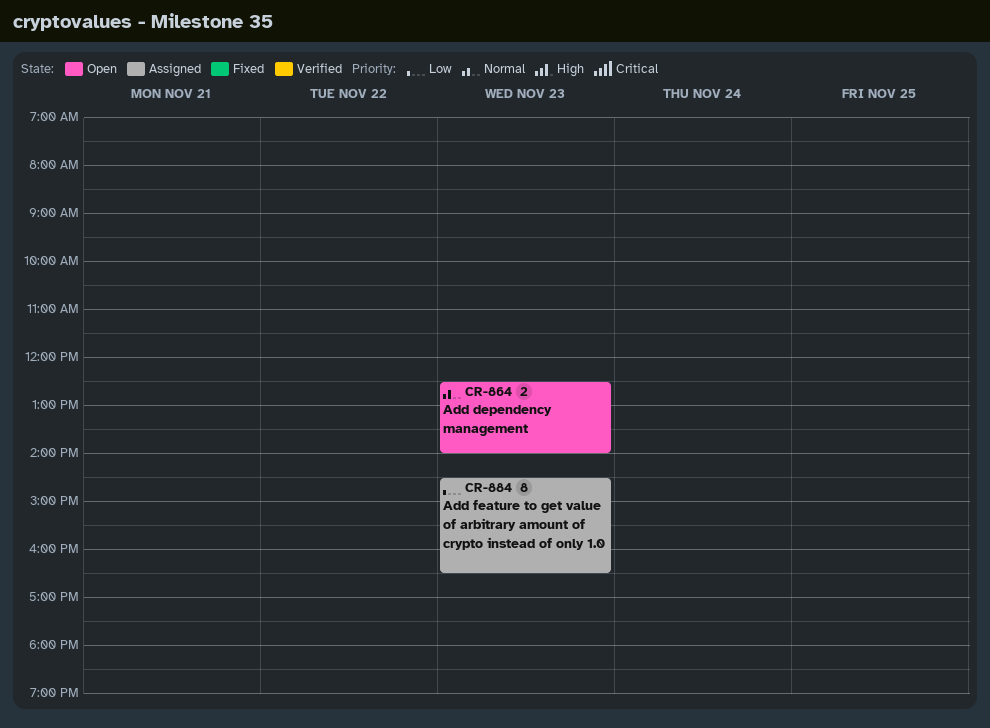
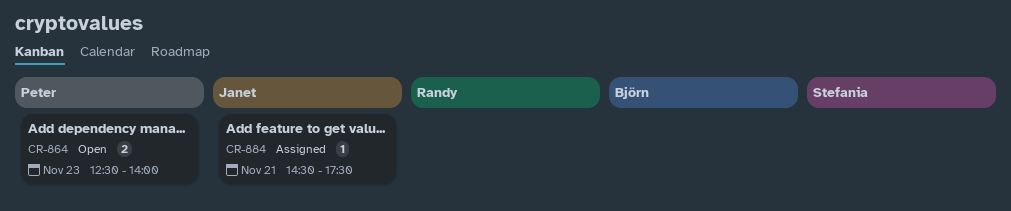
CR-884, estimate: 8 -> 1
CR-884, day: Nov 23 -> Nov 21
CR-884, ends: 16:30 -> 17:30

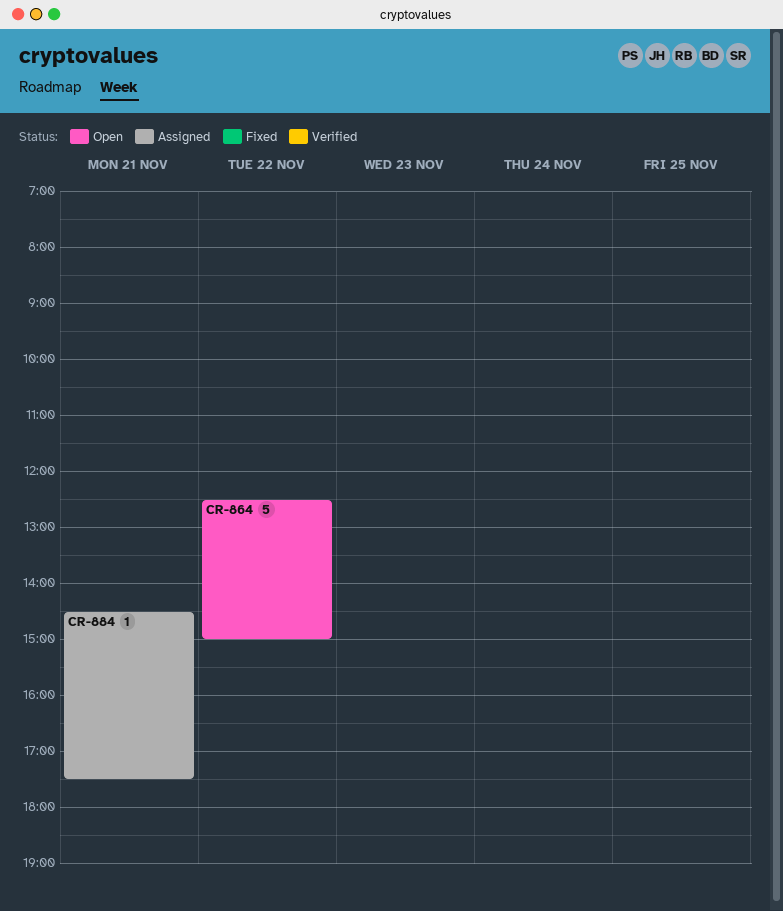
CR-864, estimate: 2 -> 5
CR-864, day: Nov 23 -> Nov 22
CR-864, ends: 14:00 -> 15:00

